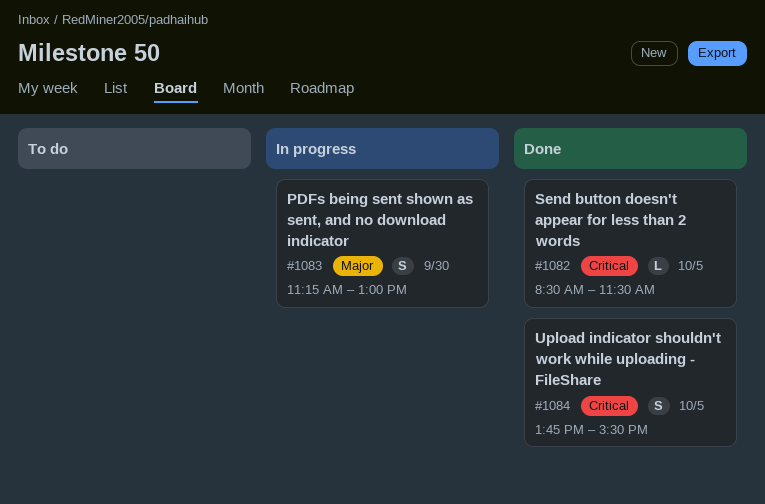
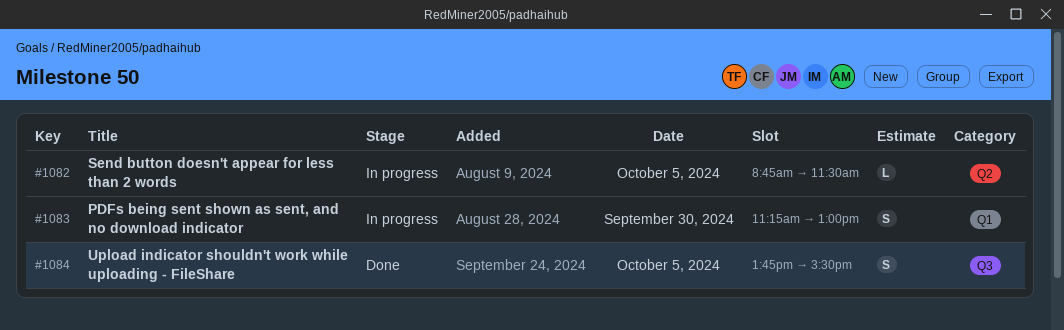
#1082, status: Done -> In progress
#1082, begins: 08:30 -> 08:45

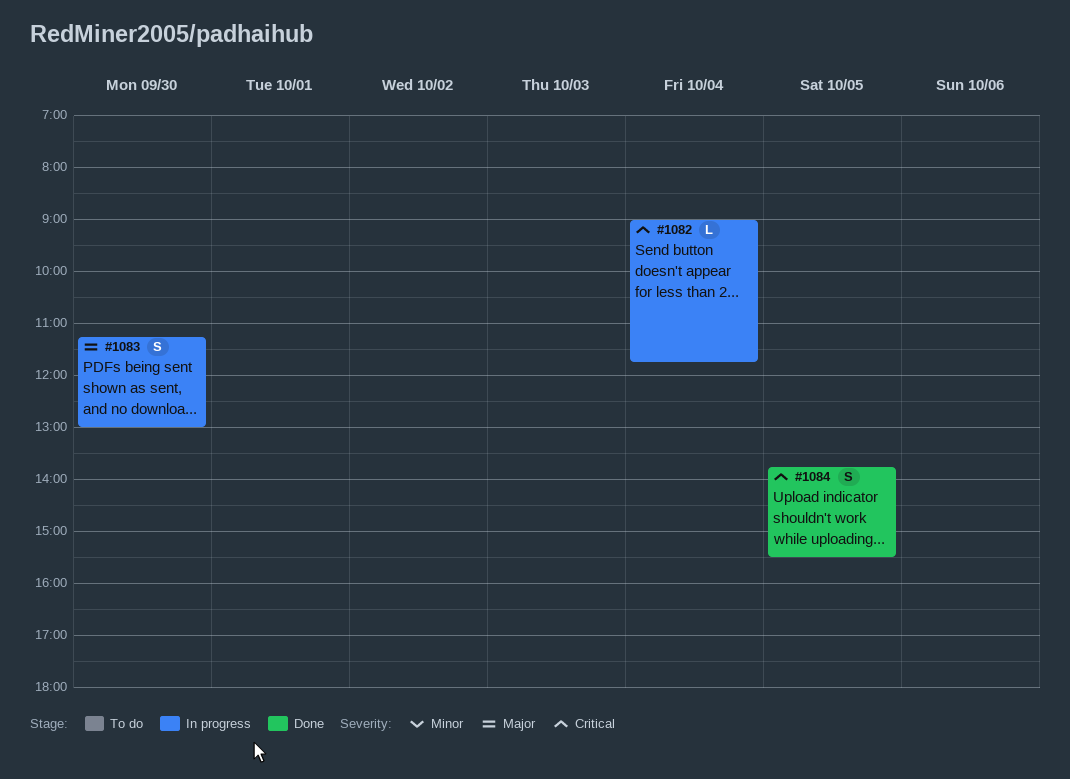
#1082, day: Oct 5 -> Oct 4
#1082, begins: 08:45 -> 09:00
#1082, ends: 11:30 -> 11:45

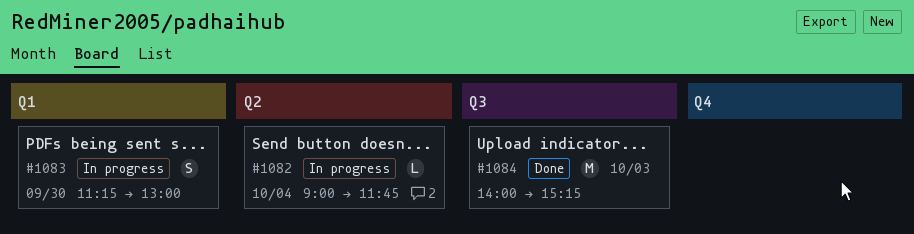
#1084, estimate: S -> M
#1084, day: Oct 5 -> Oct 3
#1084, begins: 13:45 -> 14:00
#1084, ends: 15:30 -> 15:15

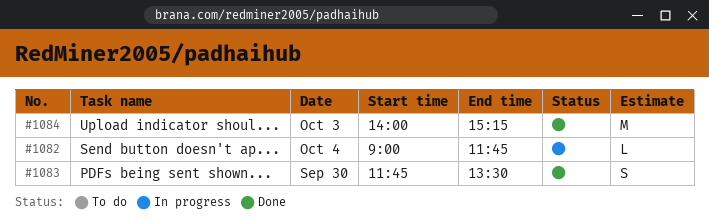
#1083, status: In progress -> Done
#1083, begins: 11:15 -> 11:45
#1083, ends: 13:00 -> 13:30

